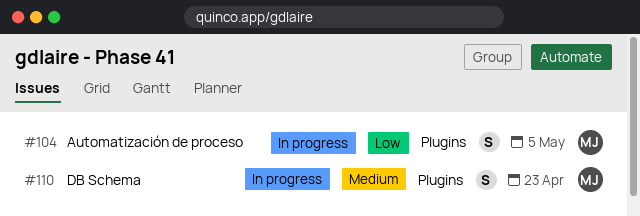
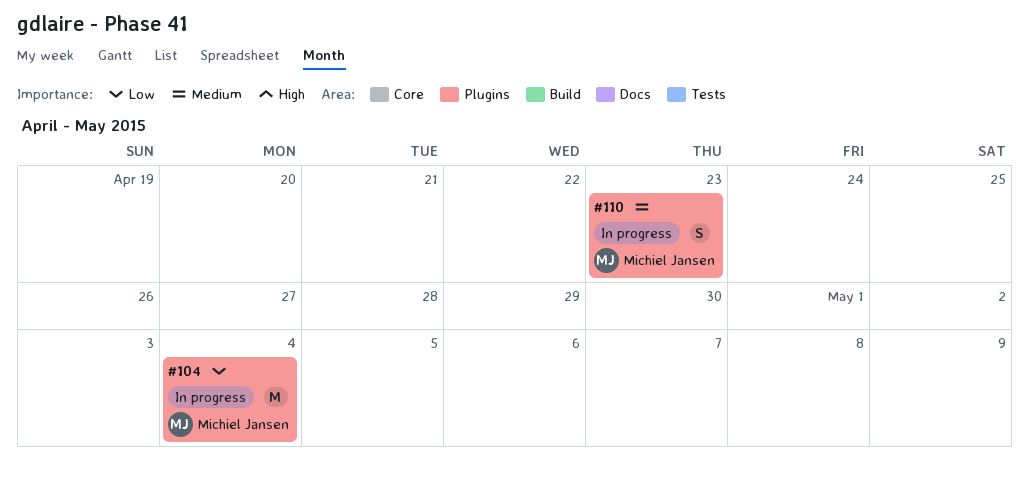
#104, estimate: S -> M
#104, due: May 5 -> May 4

